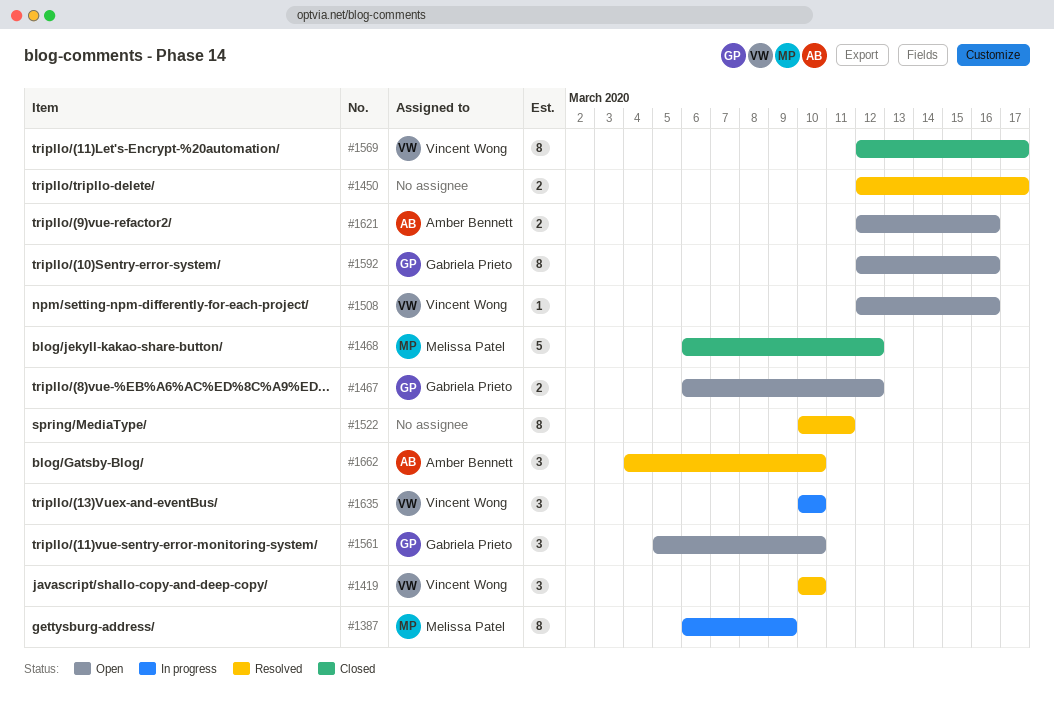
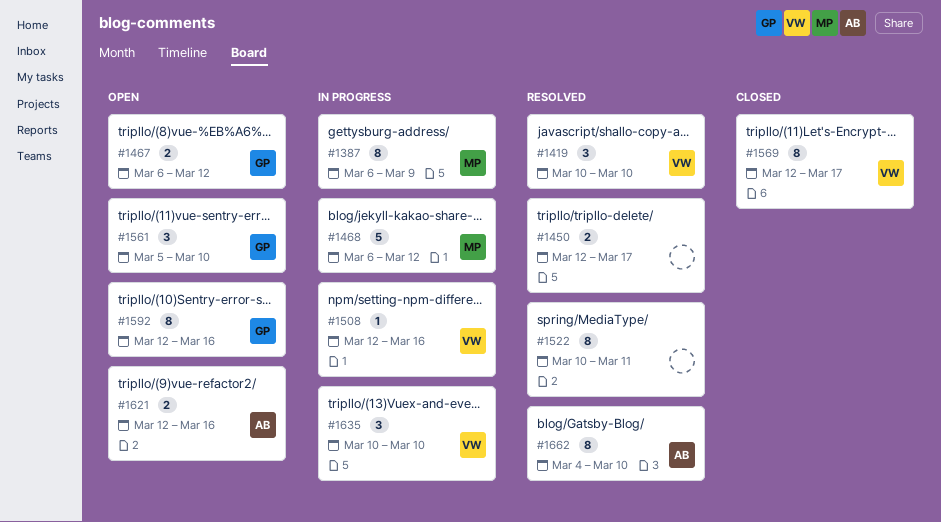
#1468, status: Closed -> In progress
#1508, status: Open -> In progress
#1662, estimate: 3 -> 8

